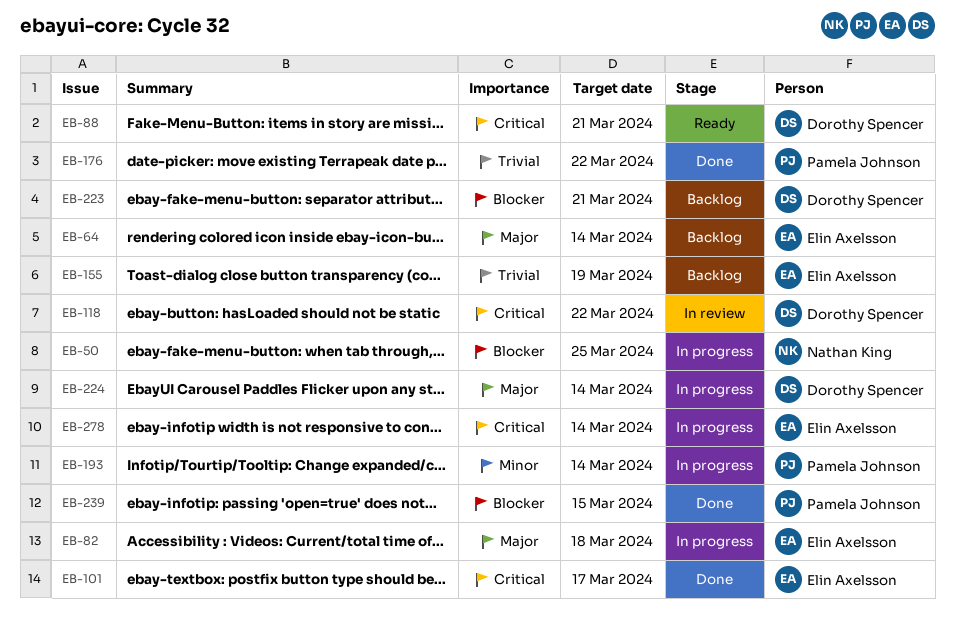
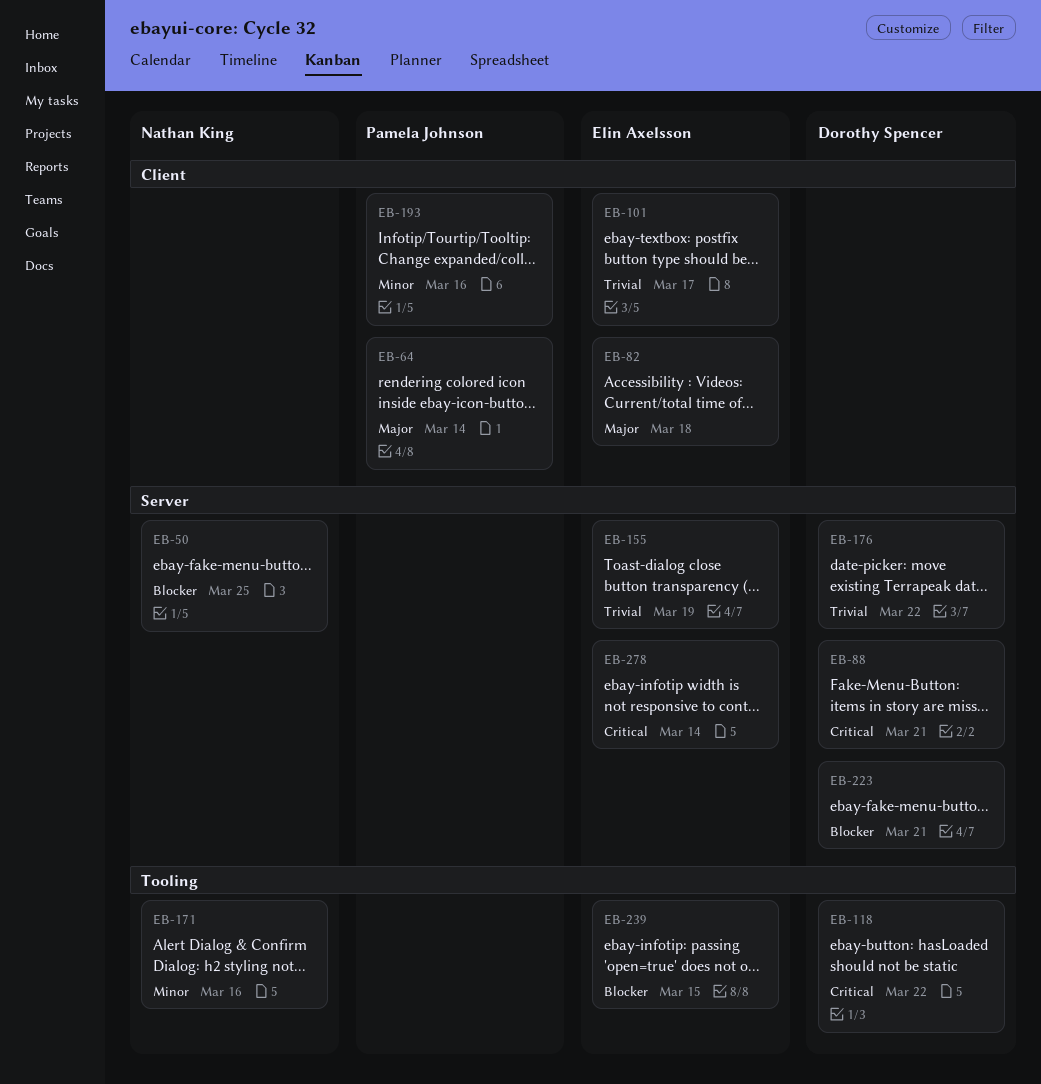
EB-64, owner: Elin Axelsson -> Pamela Johnson
EB-101, priority: Critical -> Trivial
EB-171: none -> present
EB-176, owner: Pamela Johnson -> Dorothy Spencer
EB-193, due: Mar 14 -> Mar 16
EB-224: present -> none
EB-239, owner: Pamela Johnson -> Elin Axelsson

